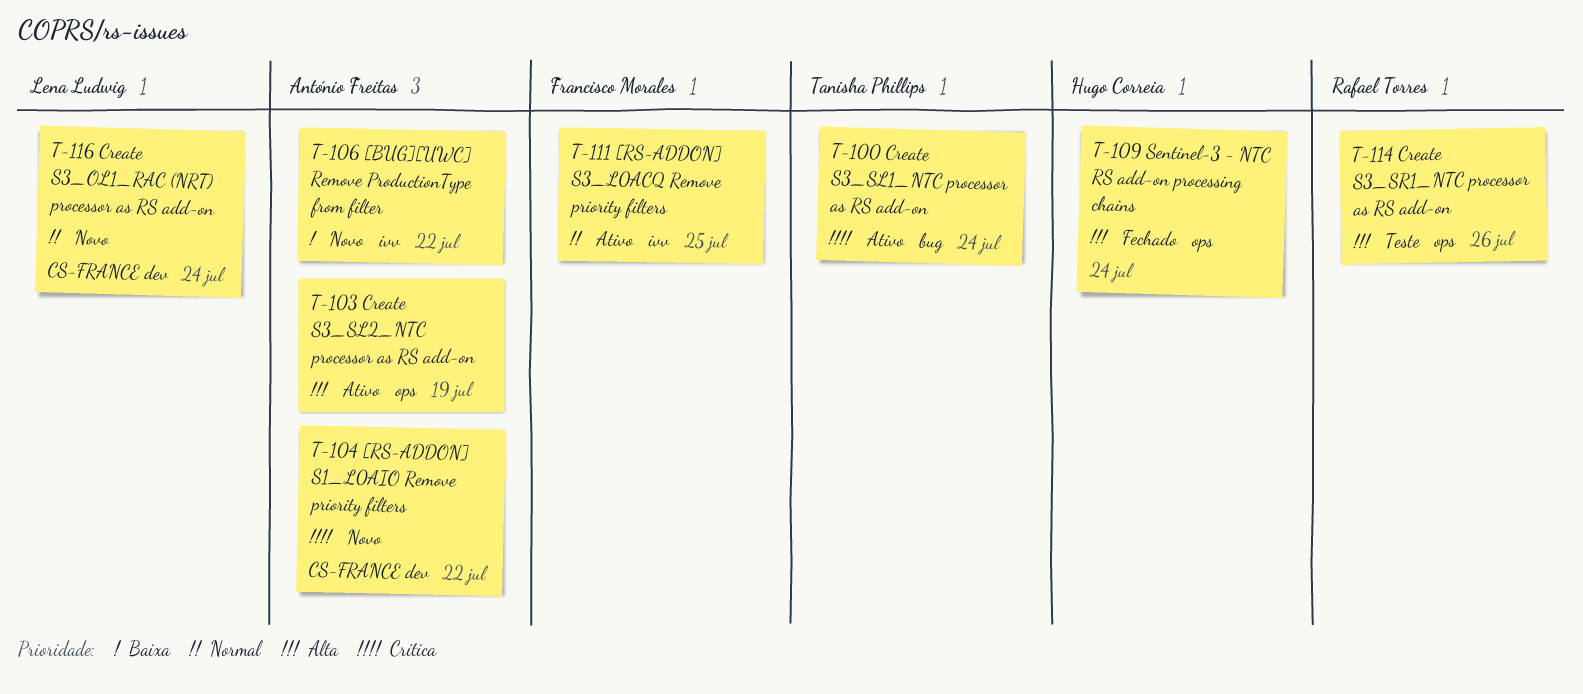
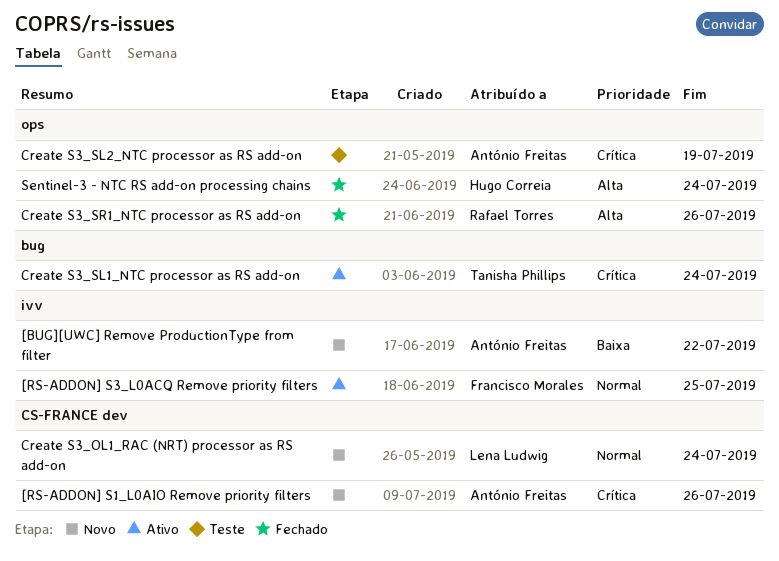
[RS-ADDON] S1_L0AIO Remove priority filters, due: Jul 22 -> Jul 26
Create S3_SL2_NTC processor as RS add-on, status: Ativo -> Teste
Create S3_SL2_NTC processor as RS add-on, priority: Alta -> Crítica
Create S3_SR1_NTC processor as RS add-on, status: Teste -> Fechado

